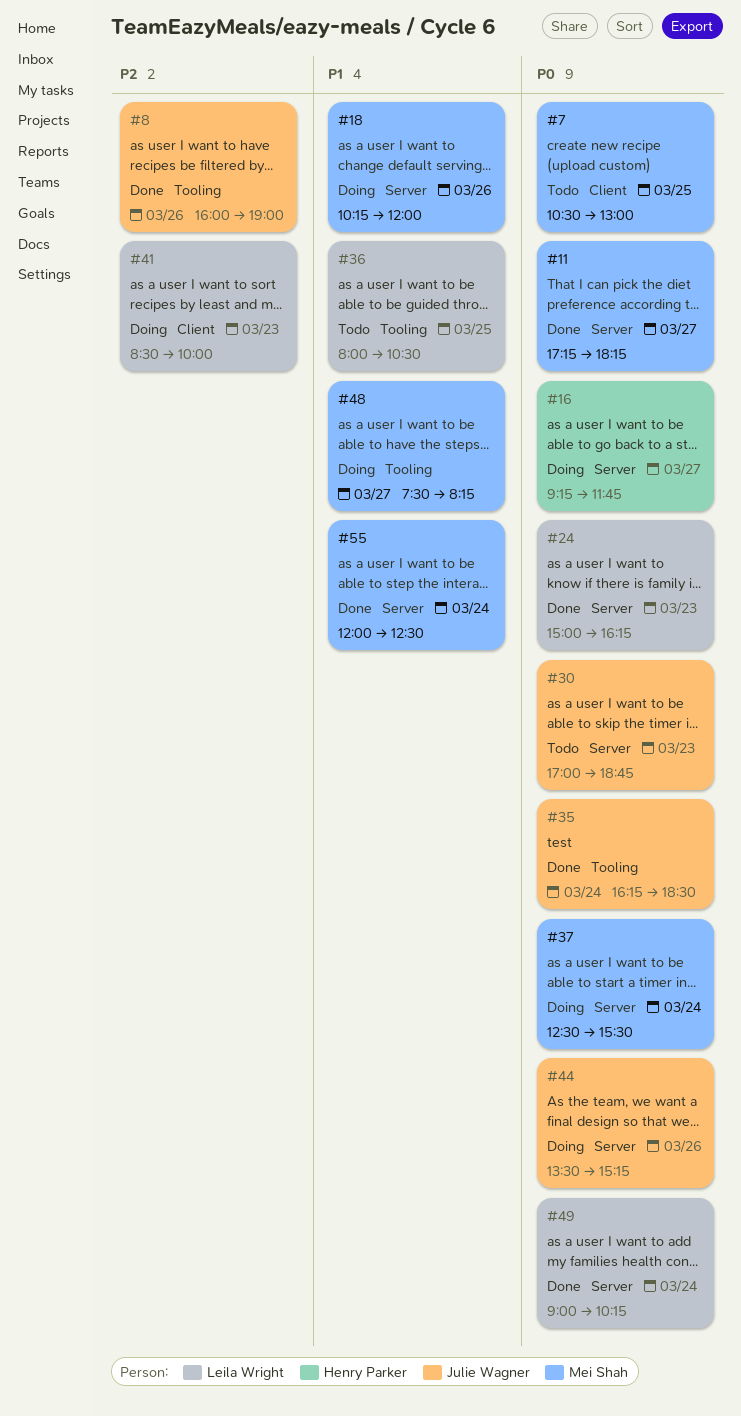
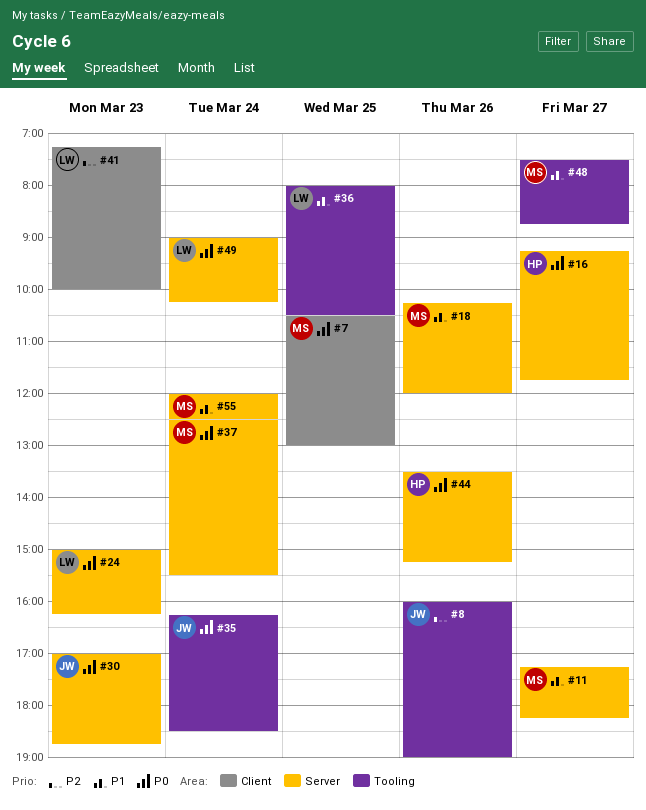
#11, priority: P0 -> P1
#41, begins: 08:30 -> 07:15
#44, owner: Julie Wagner -> Henry Parker
#48, ends: 08:15 -> 08:45

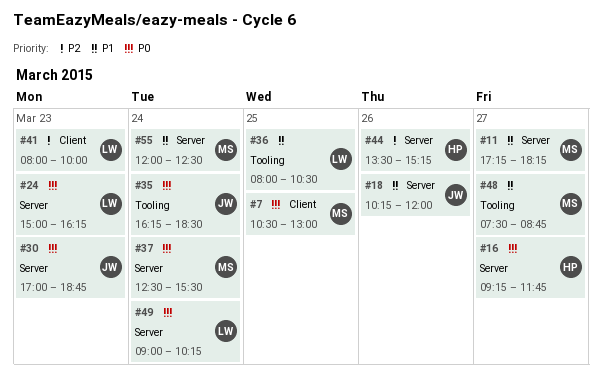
#8: present -> none
#18, owner: MS -> JW
#41, begins: 07:15 -> 08:00
#44, priority: P0 -> P2

